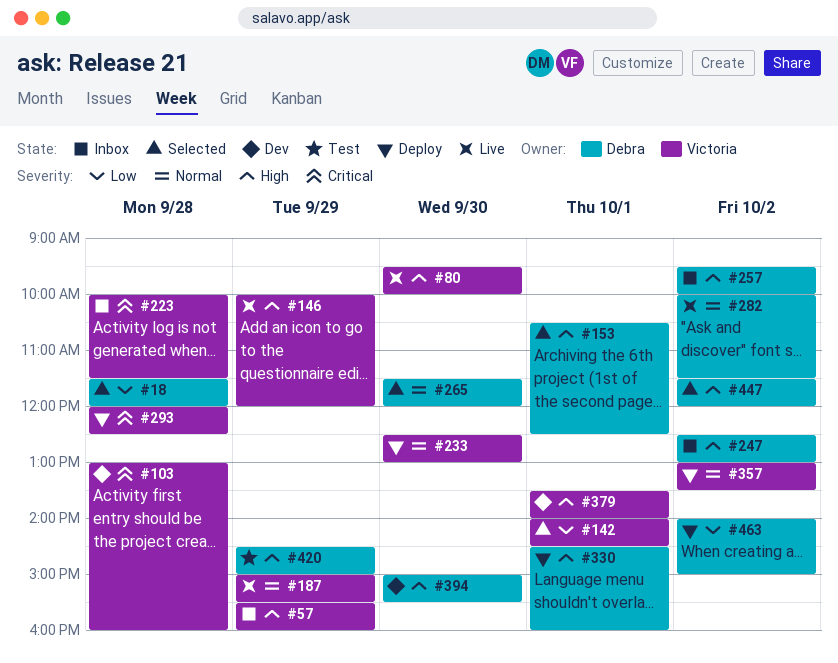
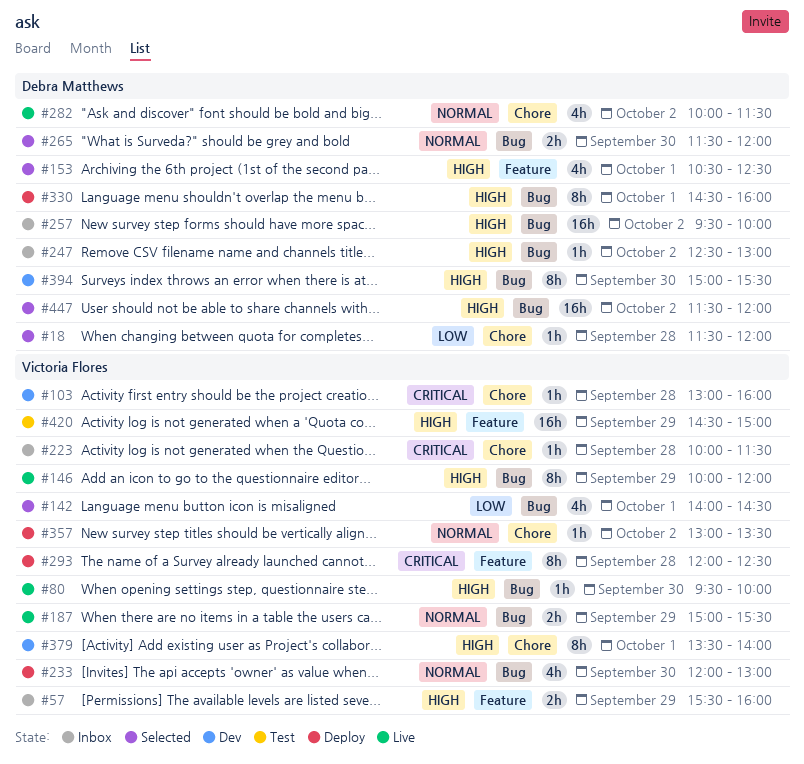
#233, begins: 12:30 -> 12:00
#420, owner: Debra Matthews -> Victoria Flores
#463: present -> none

